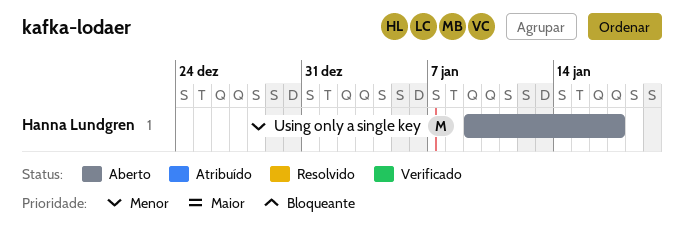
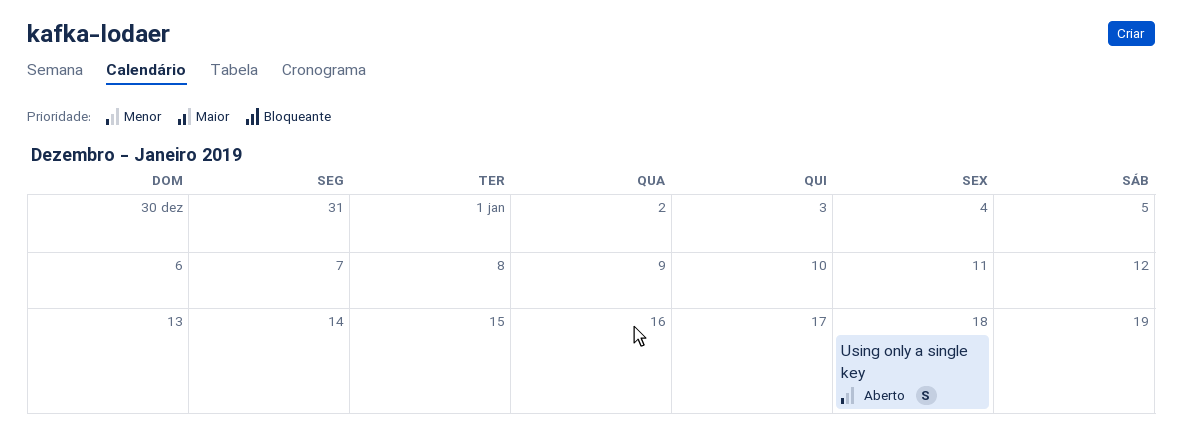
Using only a single key, estimate: M -> S
Using only a single key, due: Jan 17 -> Jan 18

